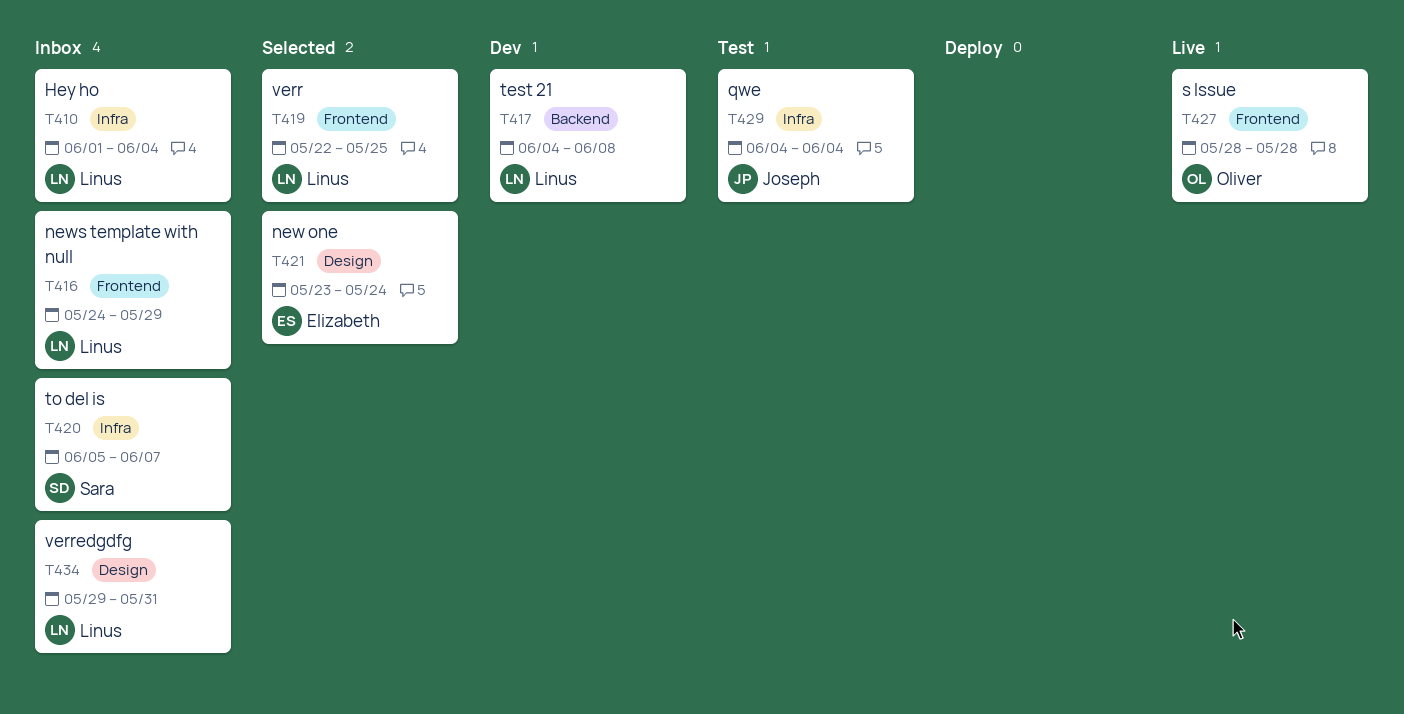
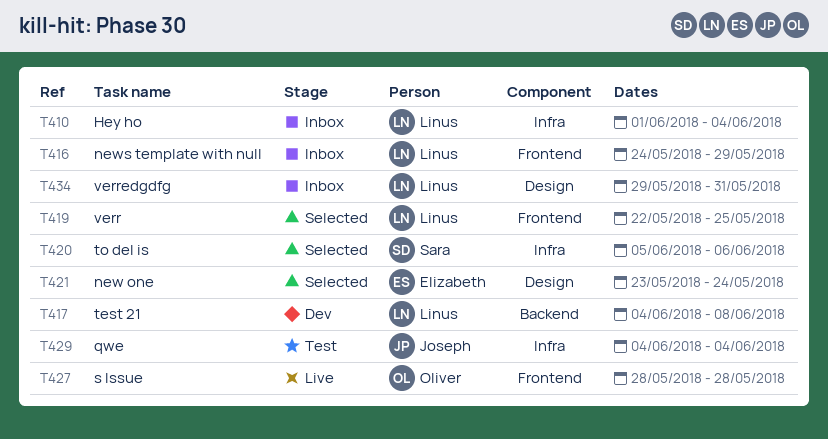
T420, status: Inbox -> Selected
T420, due: Jun 7 -> Jun 6

